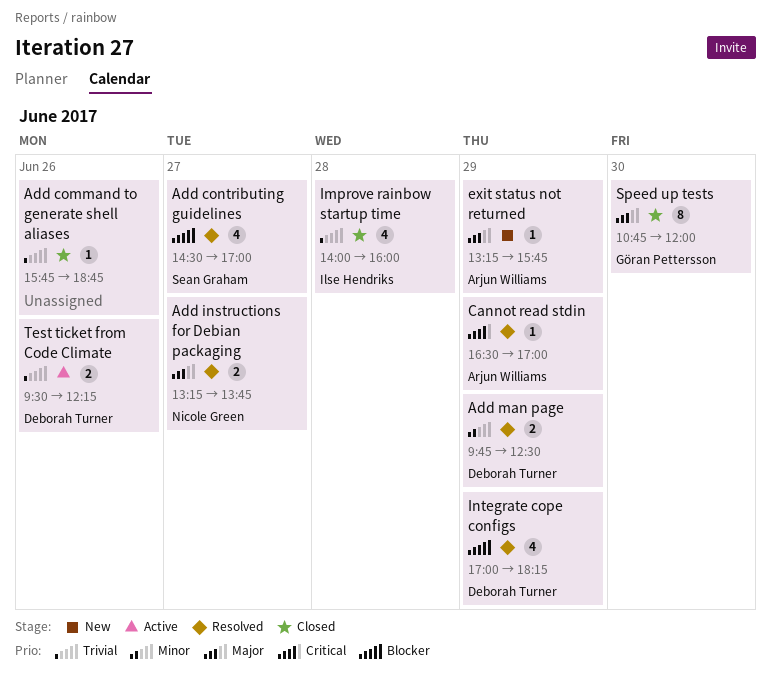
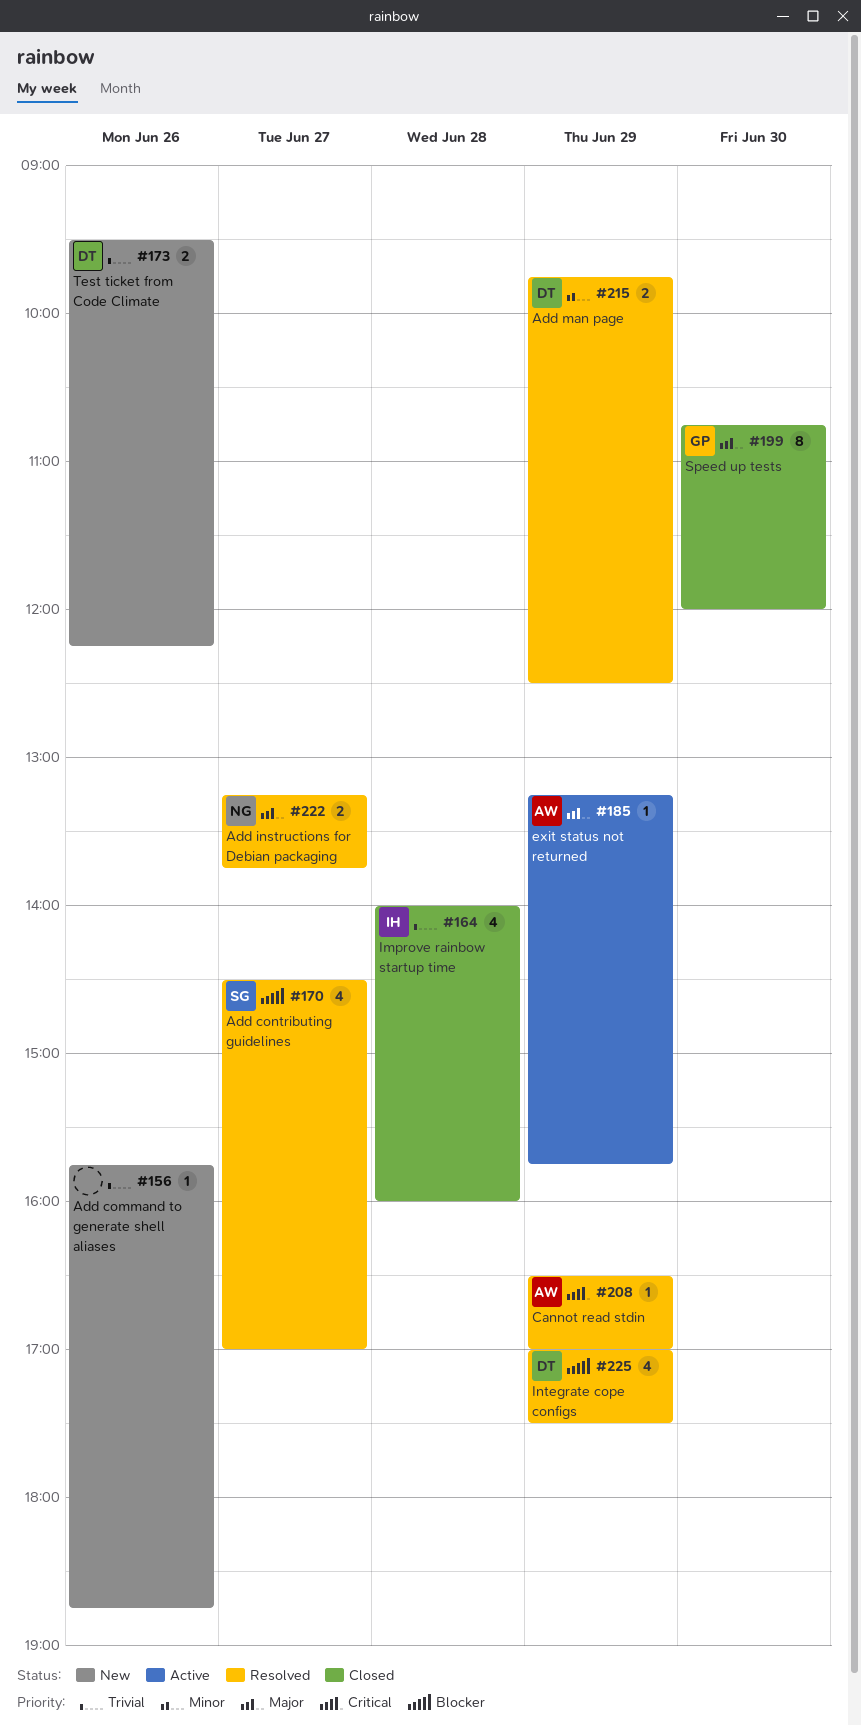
Add command to generate shell aliases, status: Closed -> New
exit status not returned, status: New -> Active
Integrate cope configs, ends: 18:15 -> 17:30
Test ticket from Code Climate, status: Active -> New

